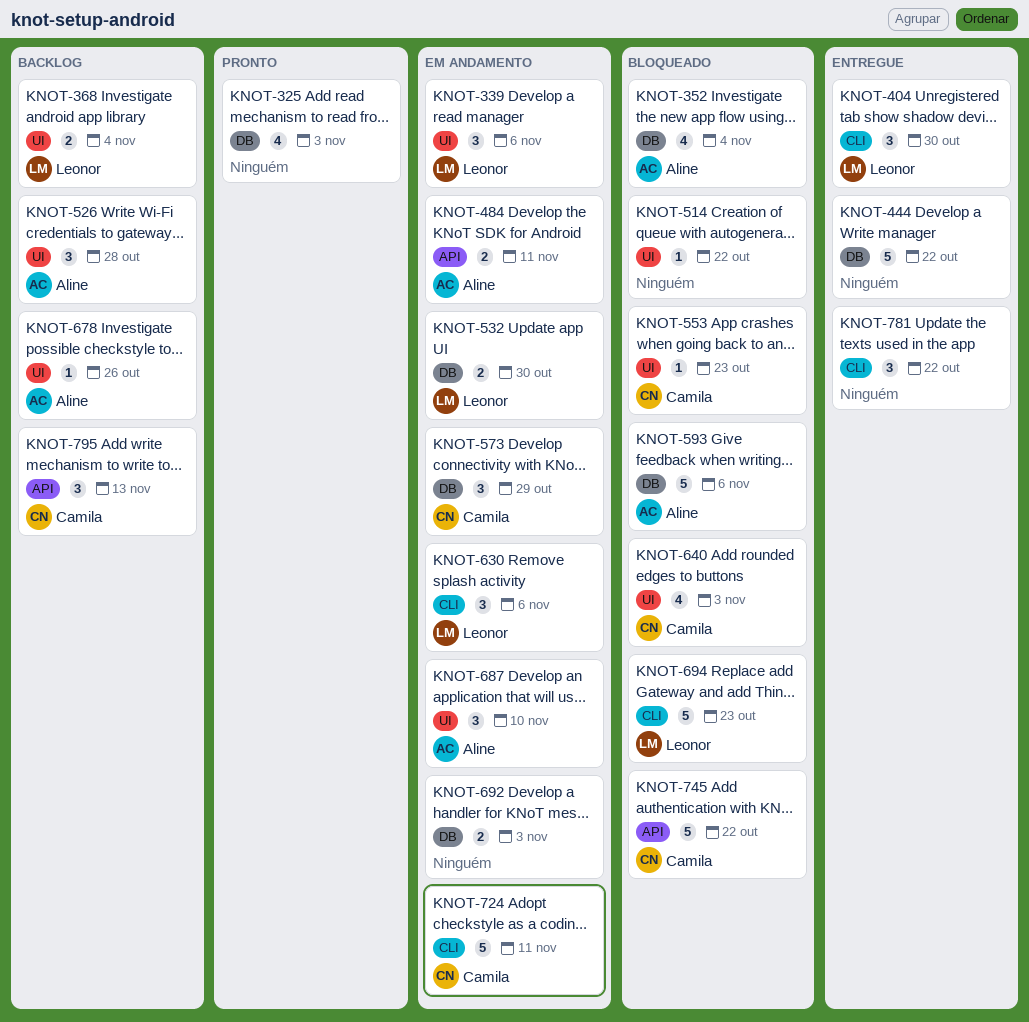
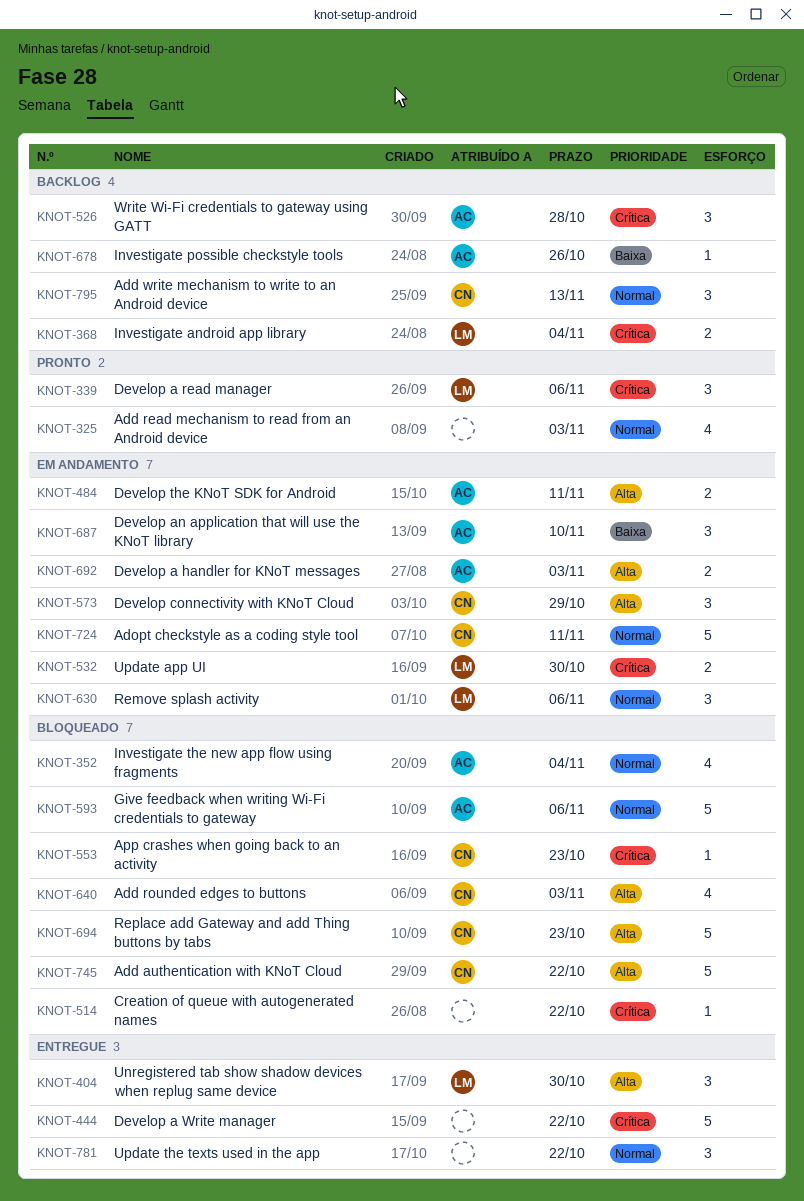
KNOT-339, status: Em andamento -> Pronto
KNOT-692, owner: none -> Aline
KNOT-694, owner: Leonor -> Camila

